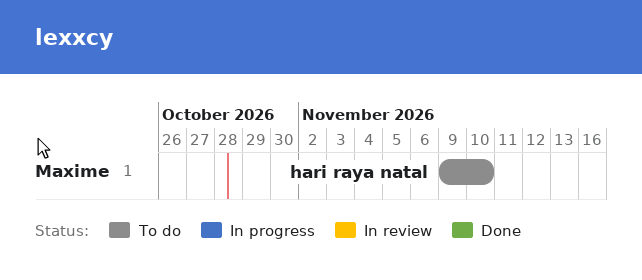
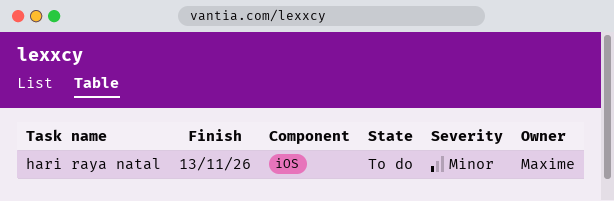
hari raya natal, due: Nov 10 -> Nov 13

